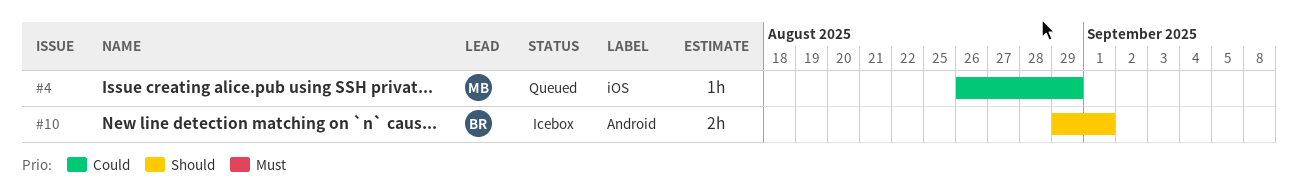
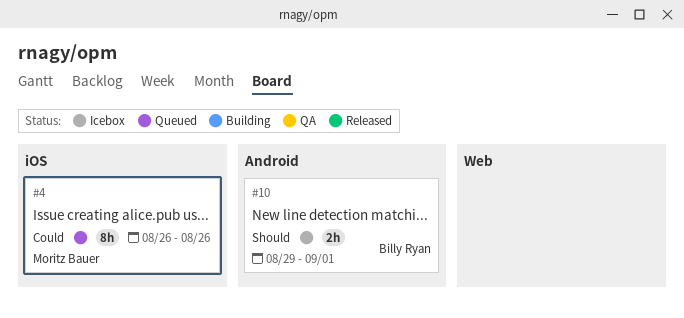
#4, estimate: 1h -> 8h
#4, due: Aug 29 -> Aug 26

